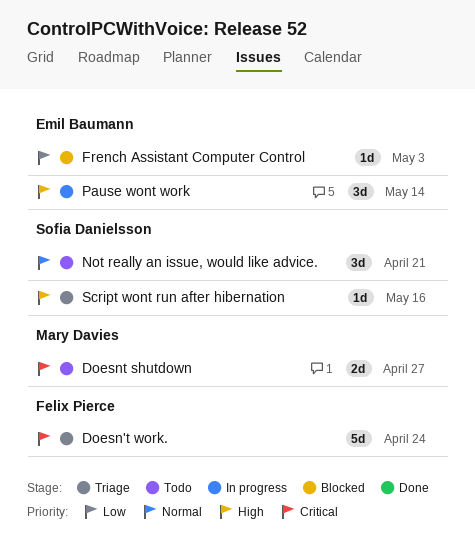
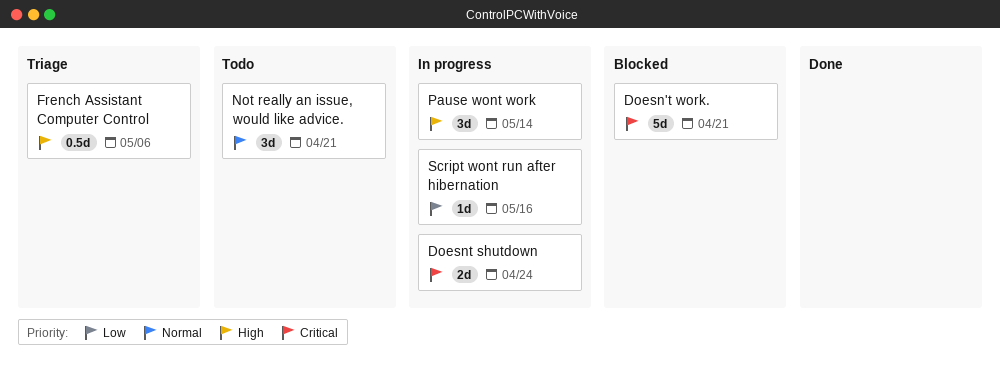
Doesn't work., status: Triage -> Blocked
Doesn't work., due: Apr 24 -> Apr 21
Doesnt shutdown, status: Todo -> In progress
Doesnt shutdown, due: Apr 27 -> Apr 24
French Assistant Computer Control, status: Blocked -> Triage
French Assistant Computer Control, priority: Low -> High
French Assistant Computer Control, estimate: 1d -> 0.5d
French Assistant Computer Control, due: May 3 -> May 6
Script wont run after hibernation, status: Triage -> In progress
Script wont run after hibernation, priority: High -> Low

